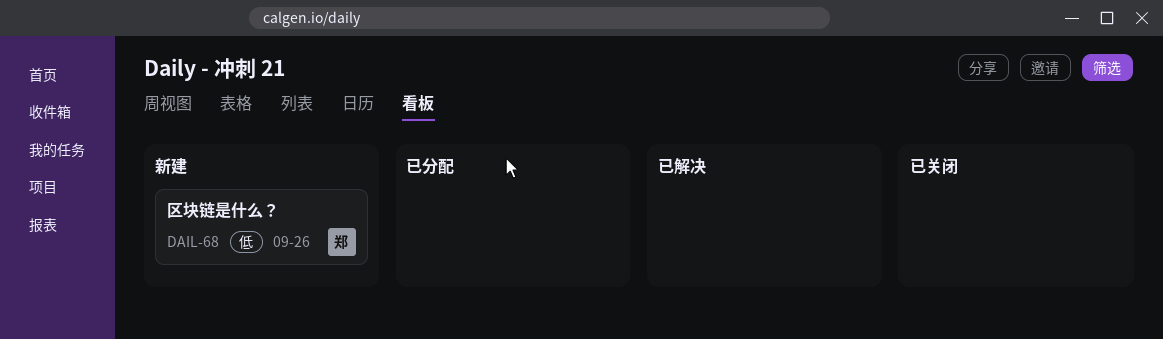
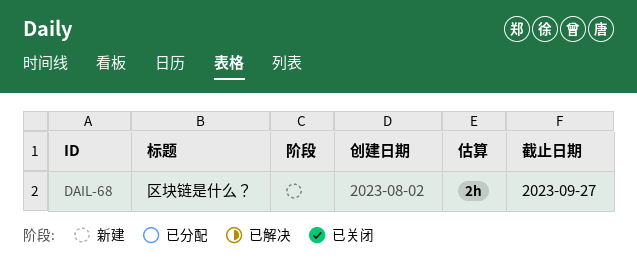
DAIL-68, due: Sep 26 -> Sep 27

